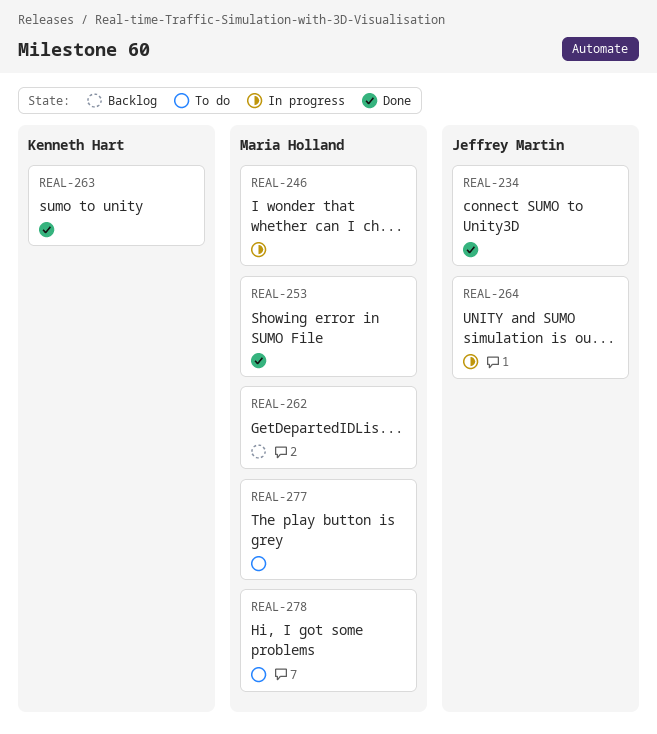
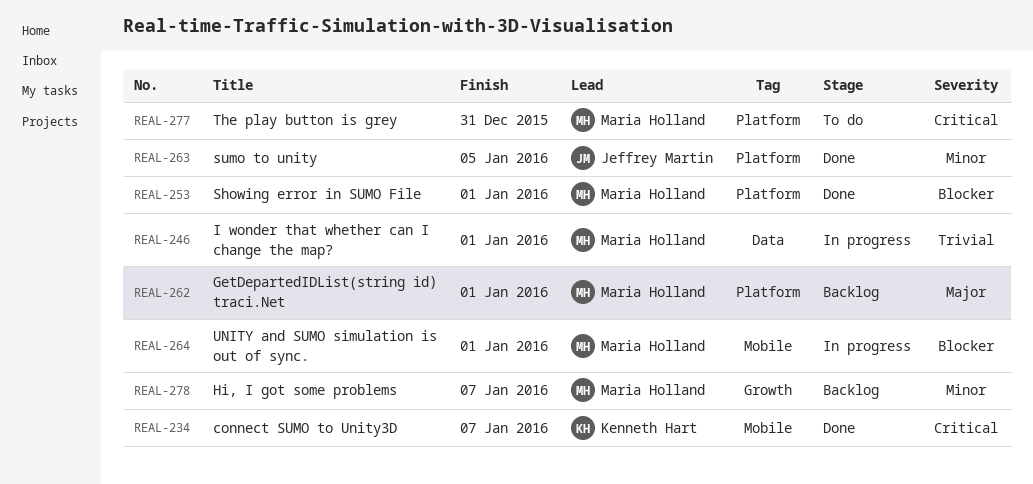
REAL-234, owner: Jeffrey Martin -> Kenneth Hart
REAL-263, owner: Kenneth Hart -> Jeffrey Martin
REAL-264, owner: Jeffrey Martin -> Maria Holland
REAL-278, status: To do -> Backlog

